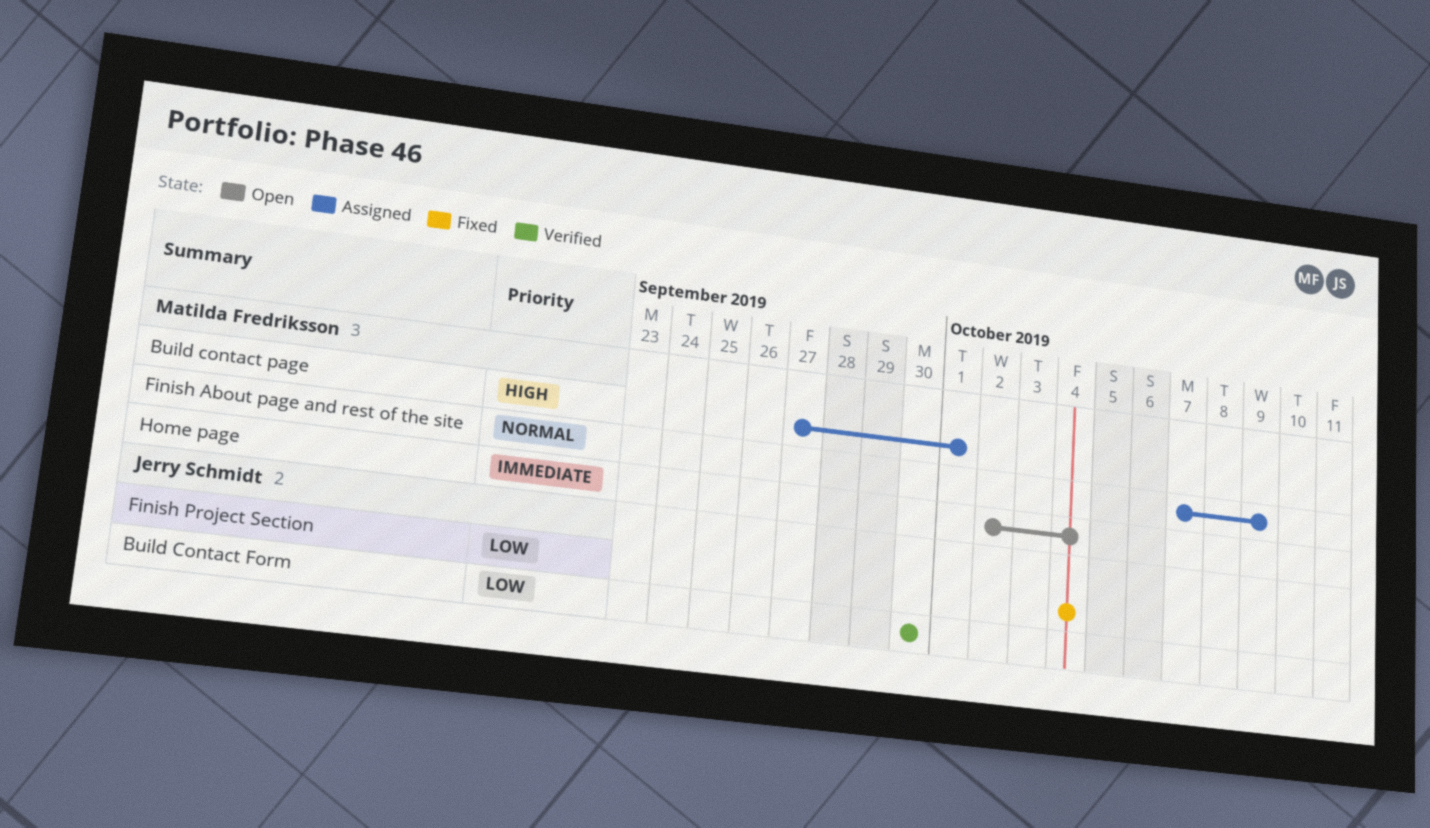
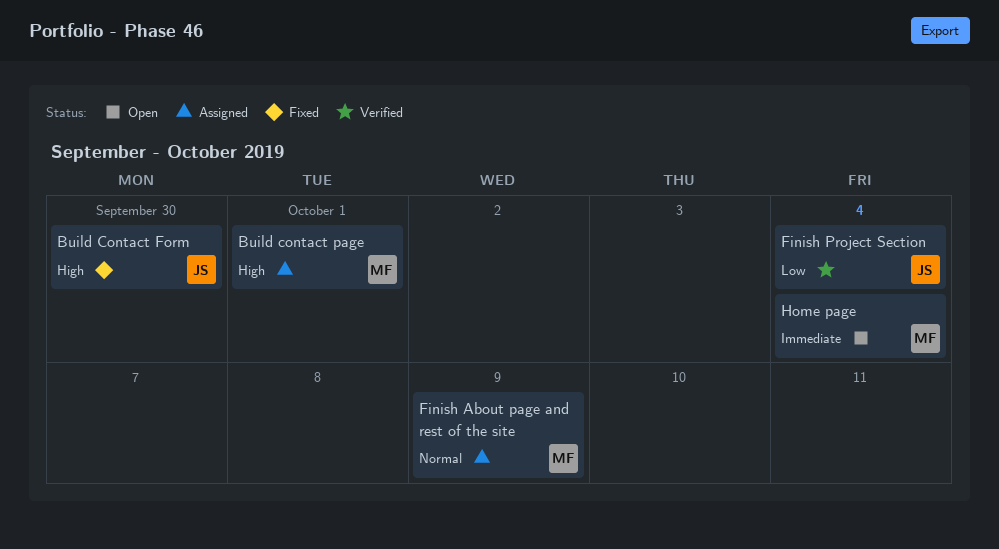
Build Contact Form, status: Verified -> Fixed
Build Contact Form, priority: Low -> High
Finish Project Section, status: Fixed -> Verified

